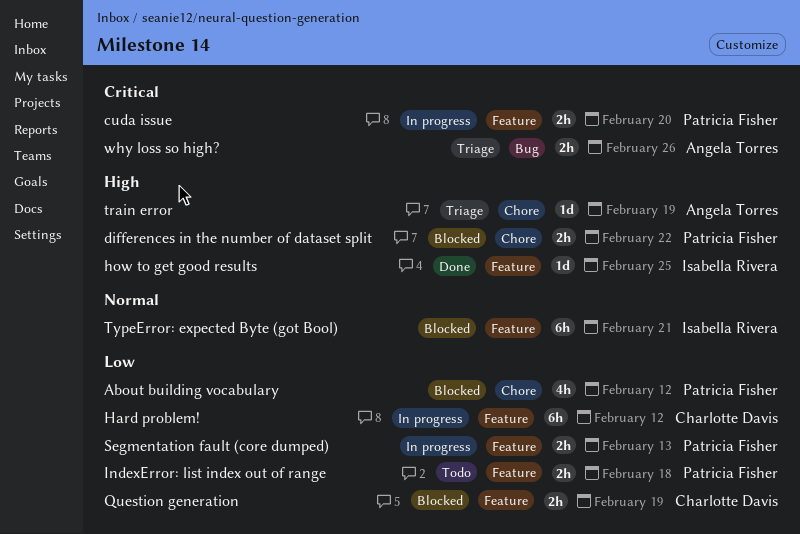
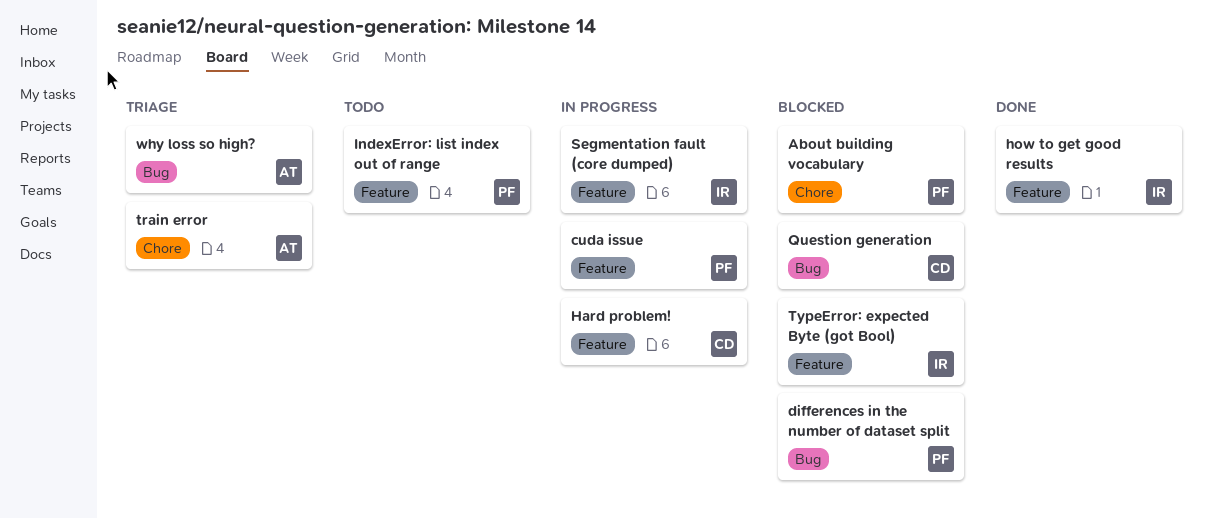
differences in the number of dataset split, label: Chore -> Bug
Question generation, label: Feature -> Bug
Segmentation fault (core dumped), owner: Patricia Fisher -> Isabella Rivera

